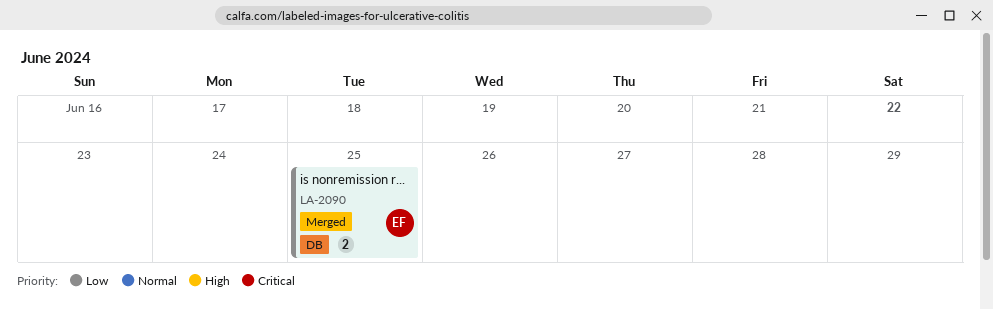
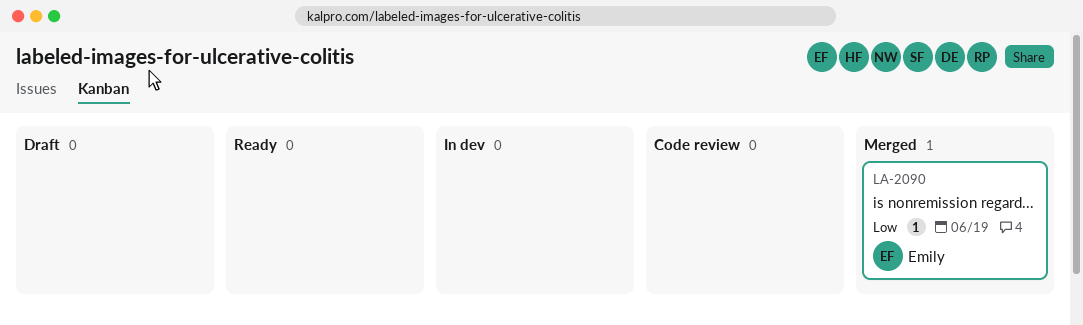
LA-2090, estimate: 2 -> 1
LA-2090, due: Jun 25 -> Jun 19

